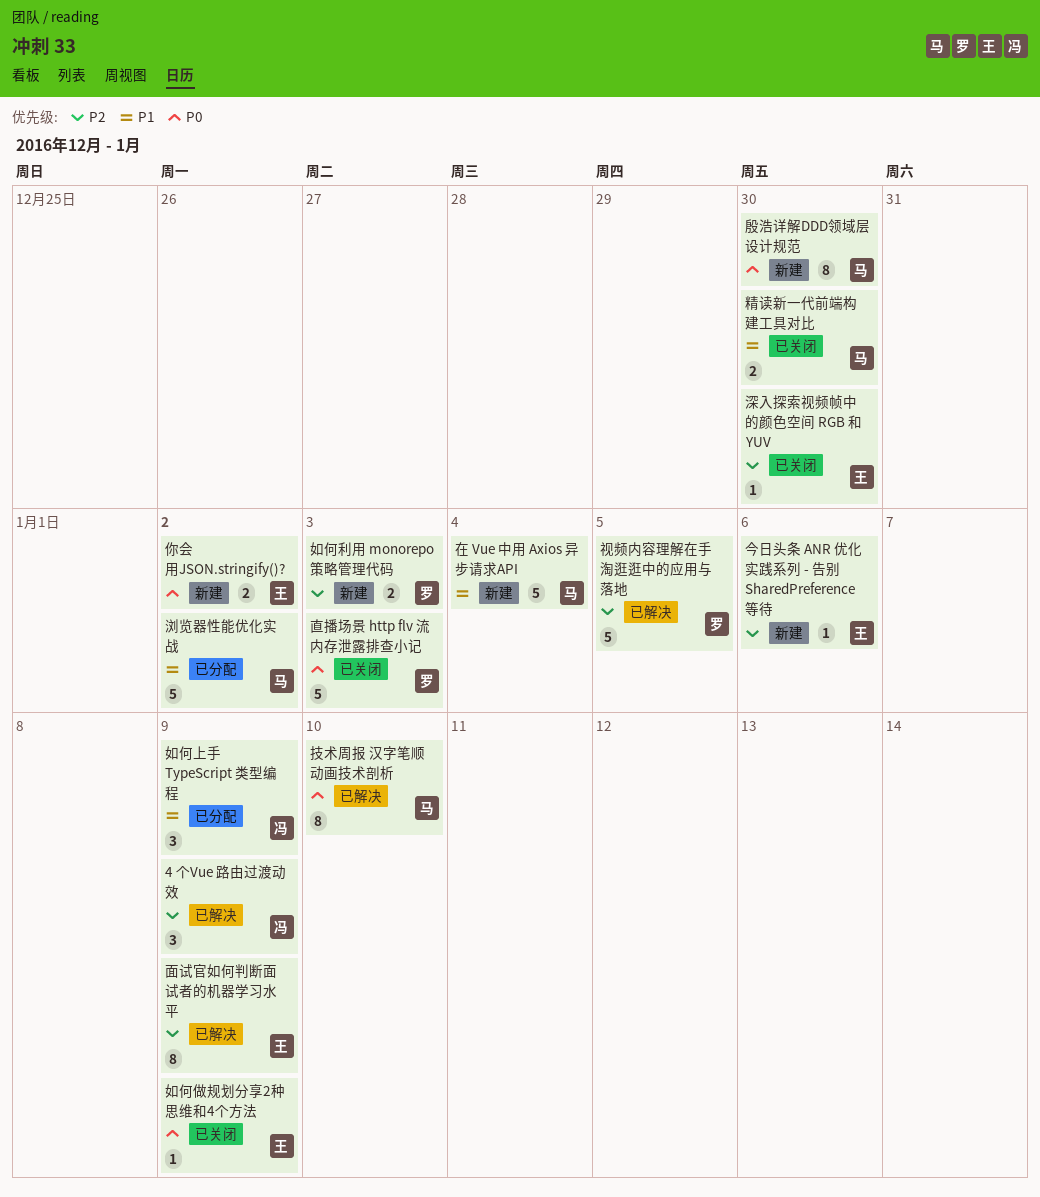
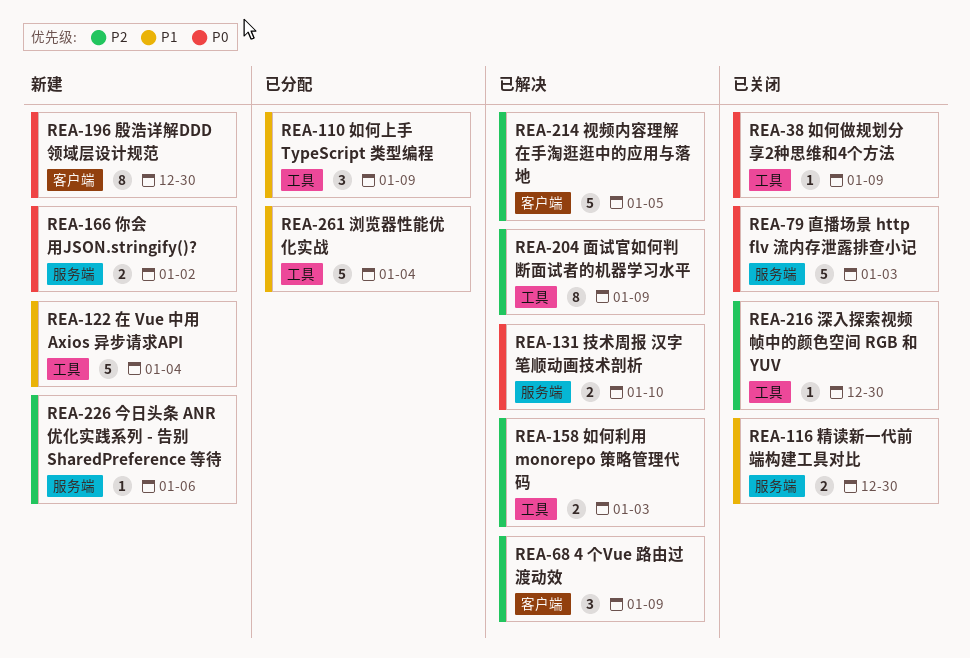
如何利用 monorepo 策略管理代码, status: 新建 -> 已解决
技术周报 汉字笔顺动画技术剖析, estimate: 8 -> 2
浏览器性能优化实战, due: Jan 2 -> Jan 4

